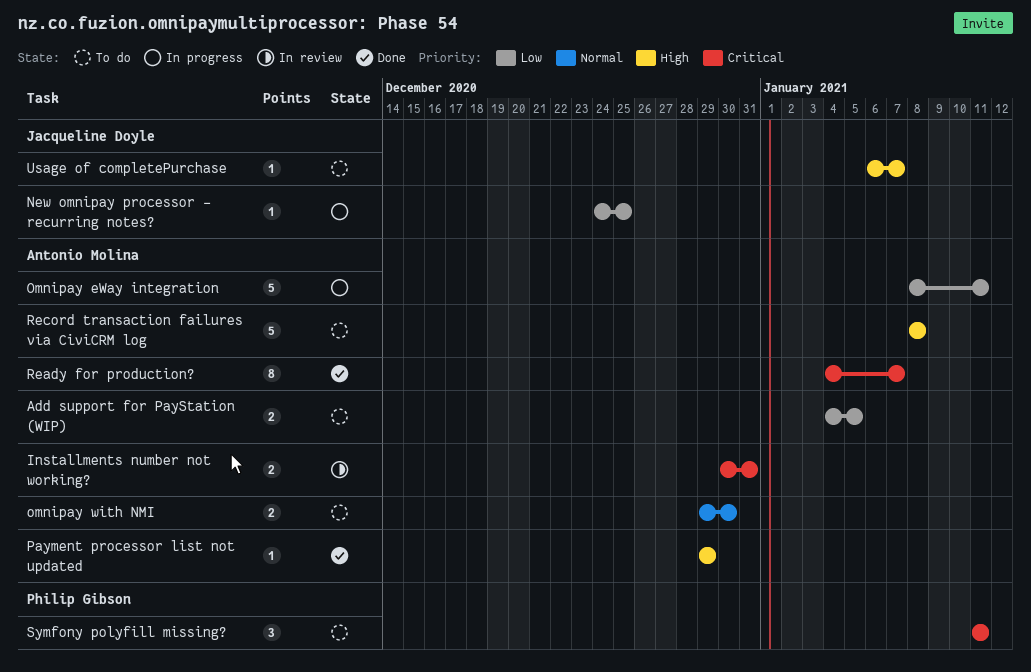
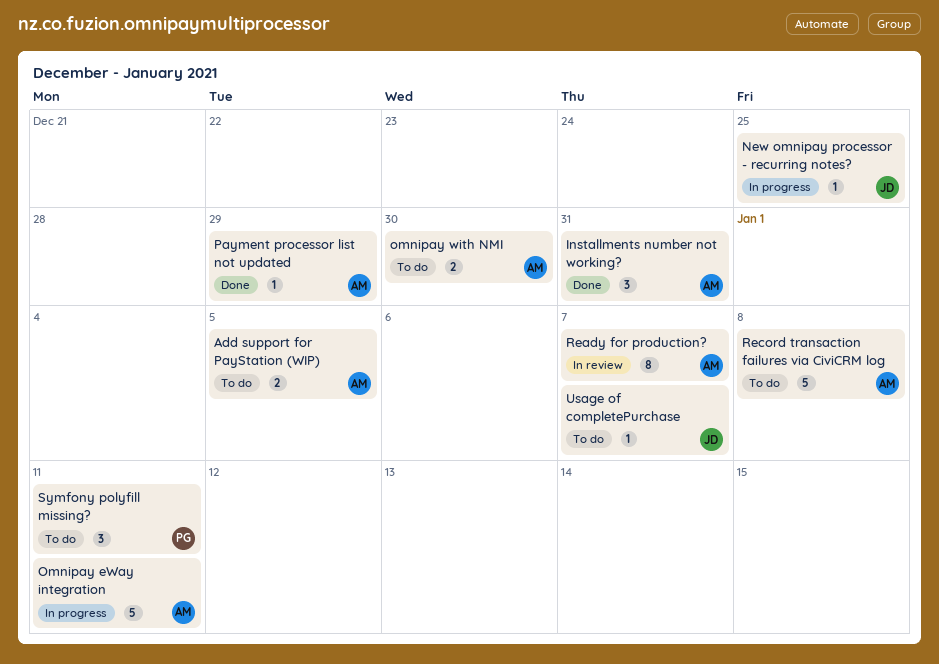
Installments number not working?, status: In review -> Done
Installments number not working?, estimate: 2 -> 3
Ready for production?, status: Done -> In review

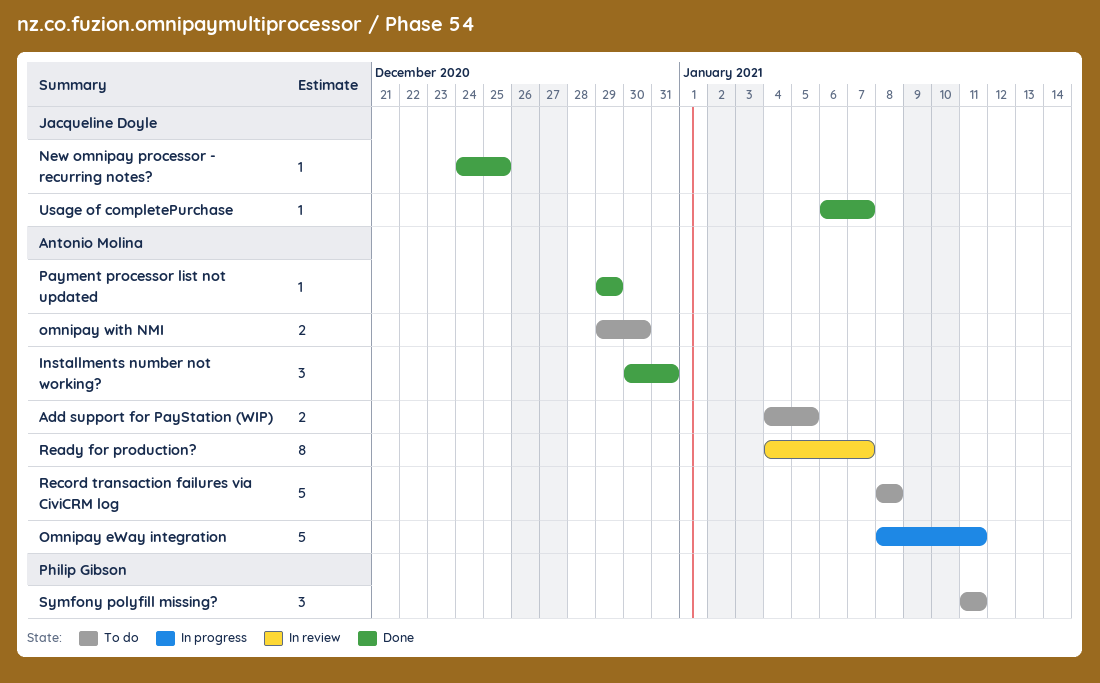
New omnipay processor - recurring notes?, status: In progress -> Done
Usage of completePurchase, status: To do -> Done

